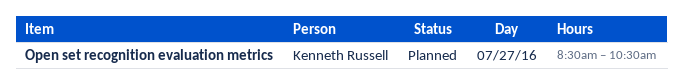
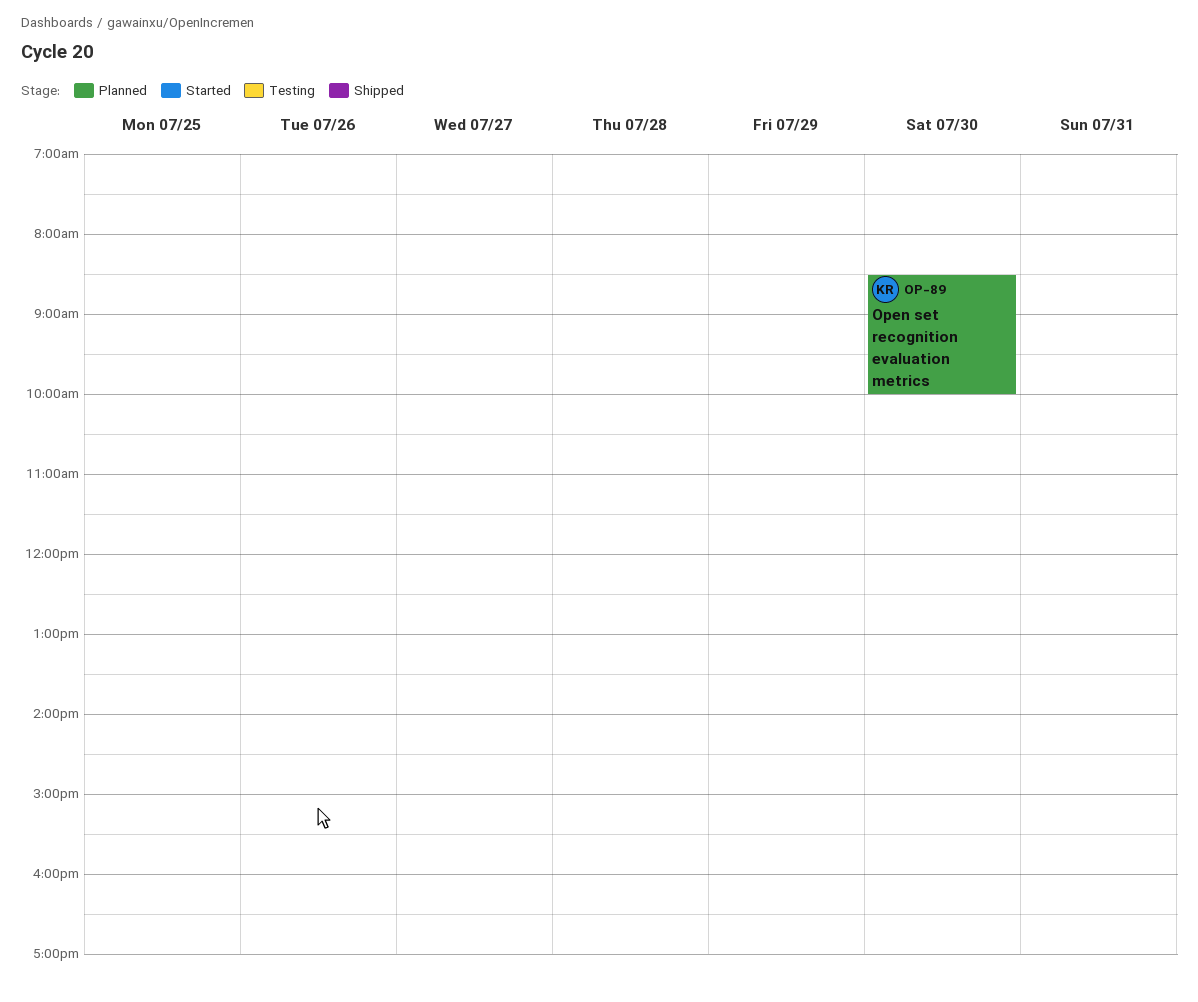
Open set recognition evaluation metrics, day: Jul 27 -> Jul 30
Open set recognition evaluation metrics, ends: 10:30 -> 10:00

